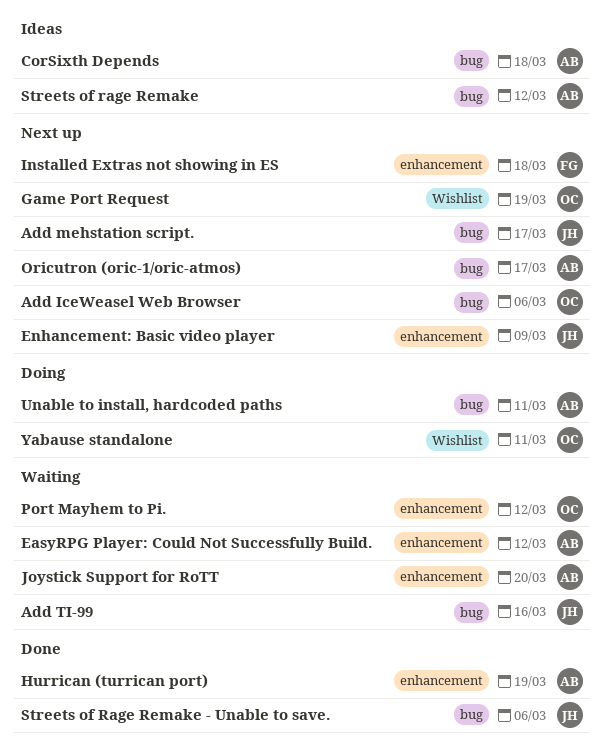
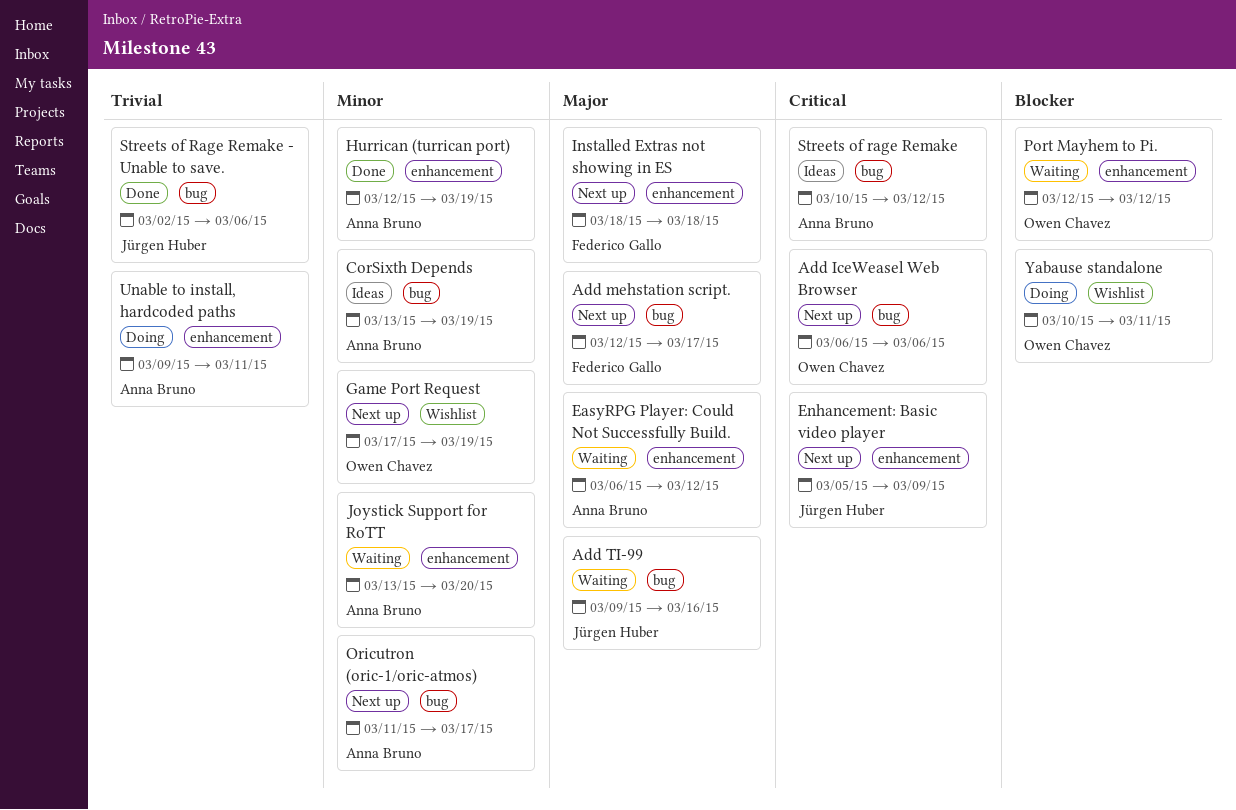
Add mehstation script., owner: Jürgen Huber -> Federico Gallo
CorSixth Depends, due: Mar 18 -> Mar 19
Unable to install, hardcoded paths, label: bug -> enhancement

